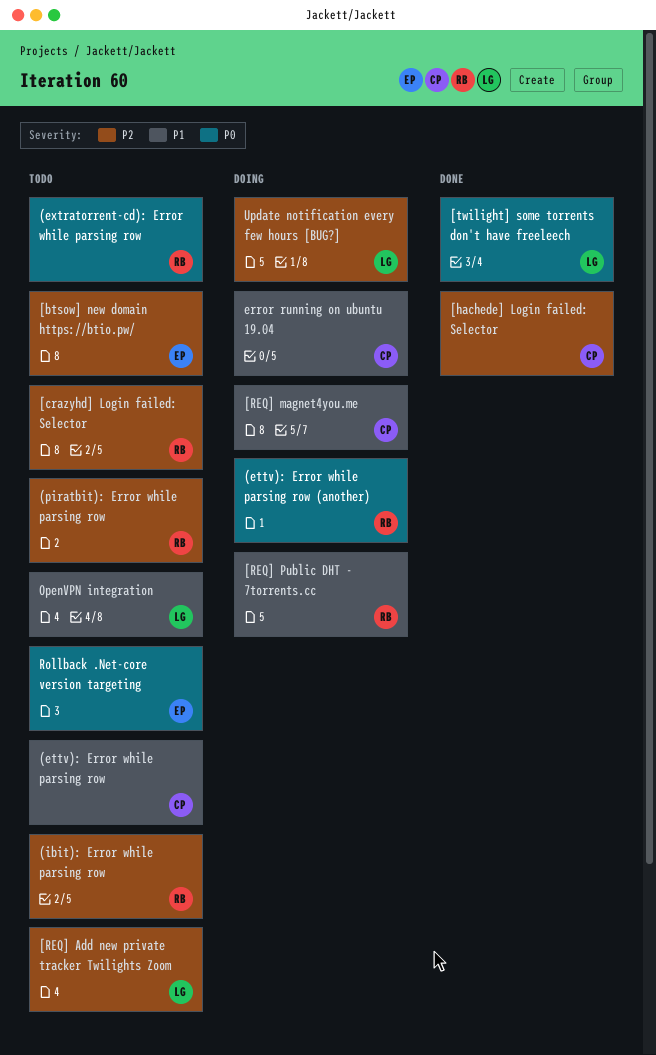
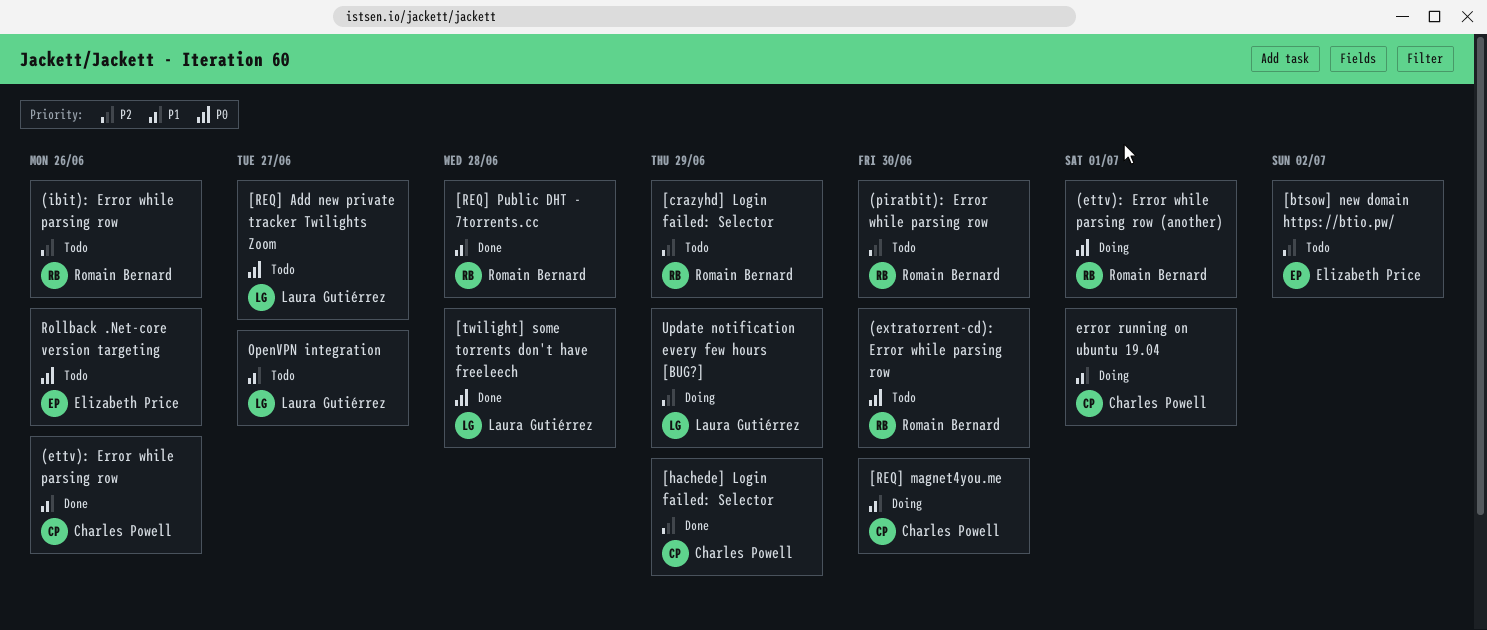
(ettv): Error while parsing row, status: Todo -> Done
[REQ] Add new private tracker Twilights Zoom, priority: P2 -> P0
[REQ] Public DHT - 7torrents.cc, status: Doing -> Done

